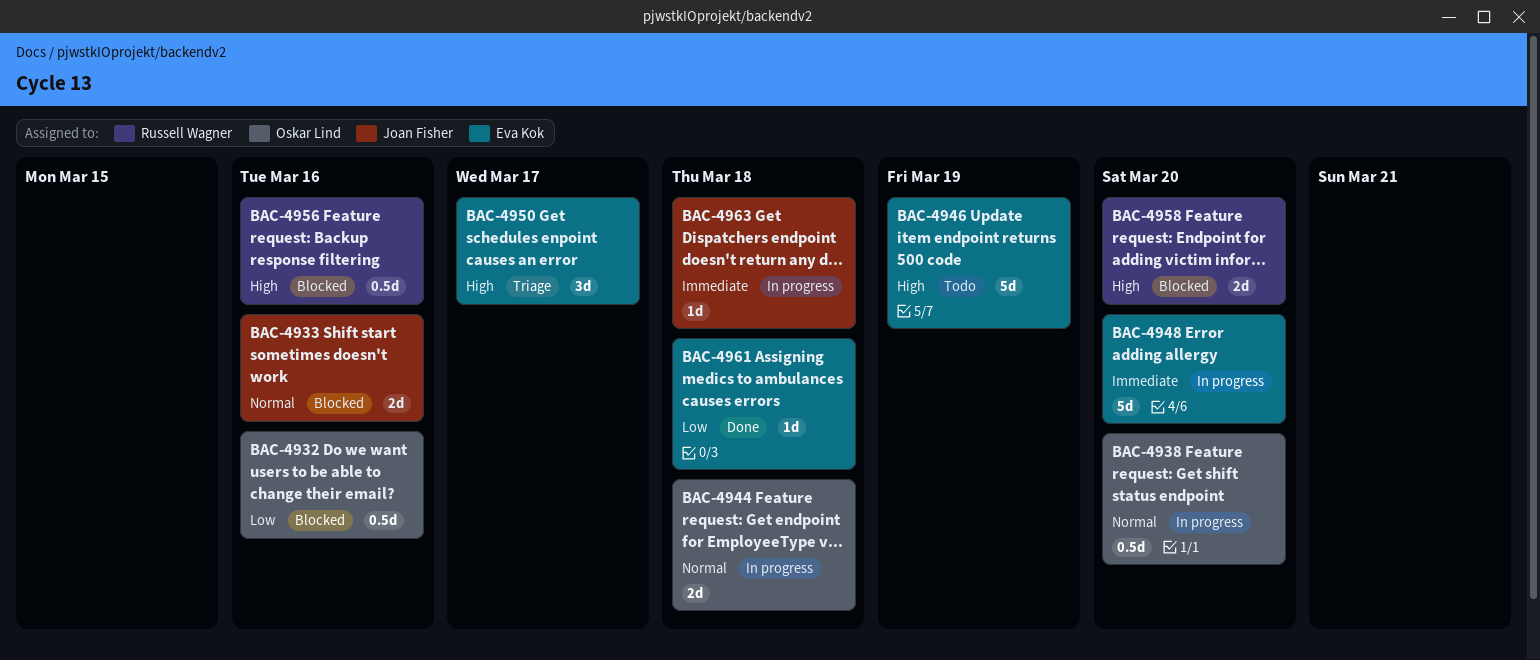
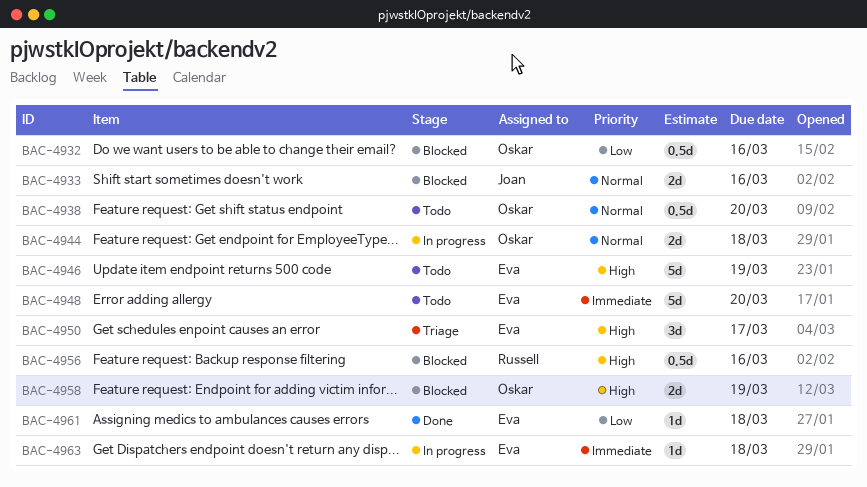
BAC-4938, status: In progress -> Todo
BAC-4948, status: In progress -> Todo
BAC-4958, owner: Russell Wagner -> Oskar Lind
BAC-4958, due: Mar 20 -> Mar 19
BAC-4963, owner: Joan Fisher -> Eva Kok

